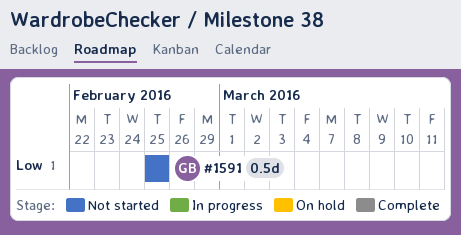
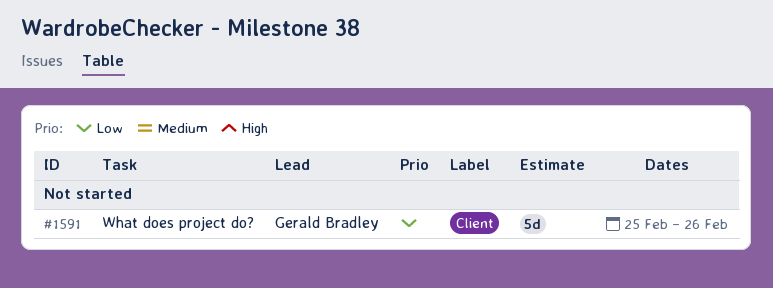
#1591, estimate: 0.5d -> 5d
#1591, due: Feb 25 -> Feb 26

